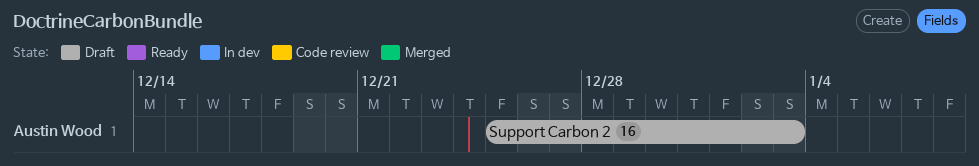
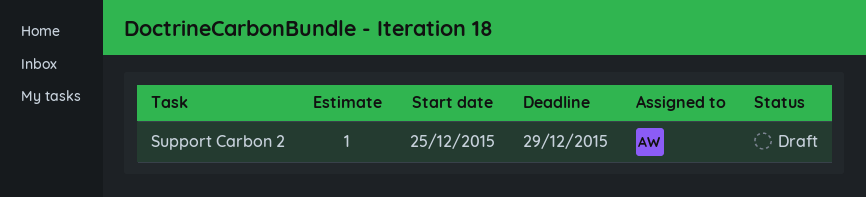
Support Carbon 2, estimate: 16 -> 1
Support Carbon 2, due: Jan 3 -> Dec 29

